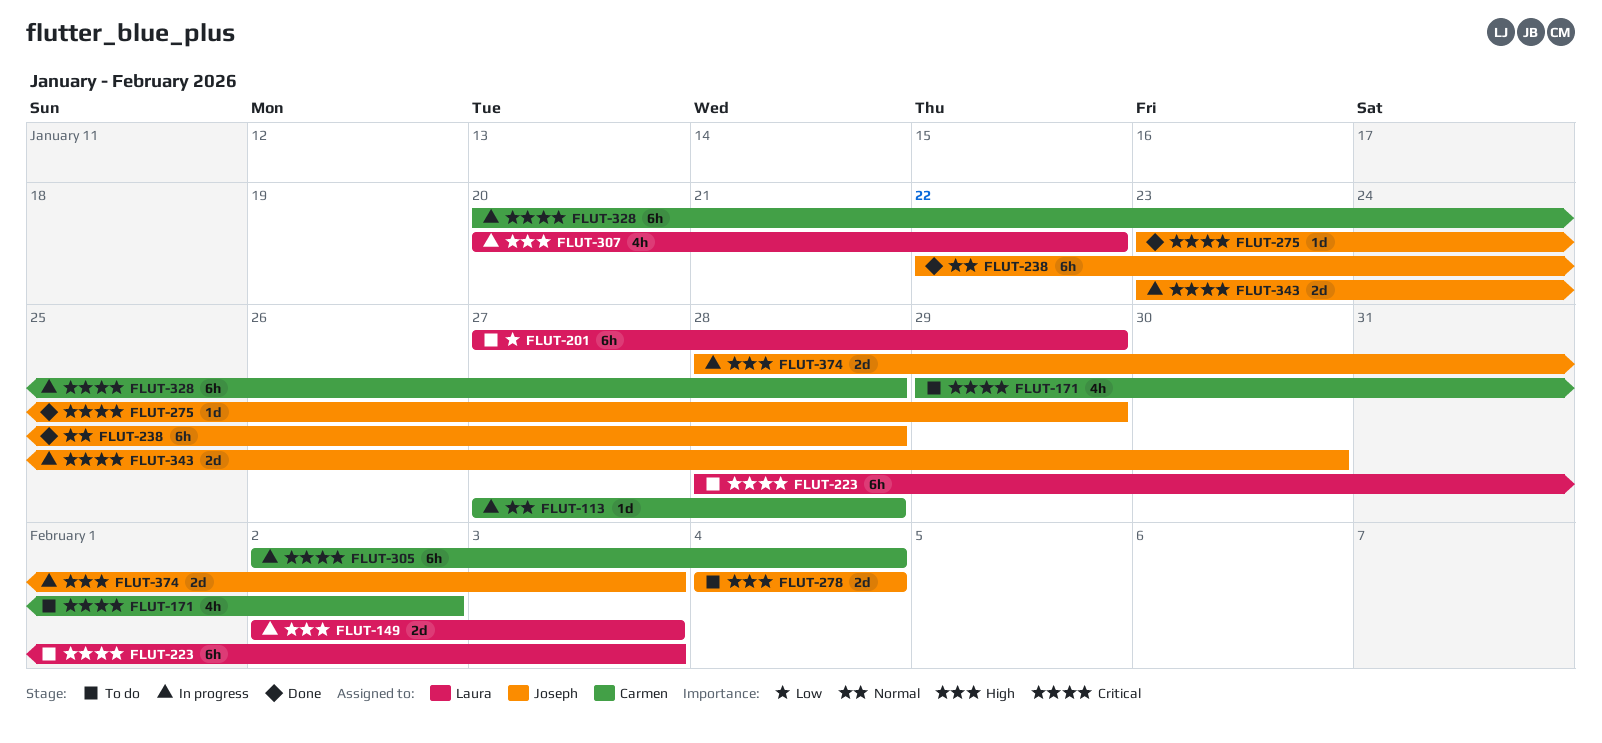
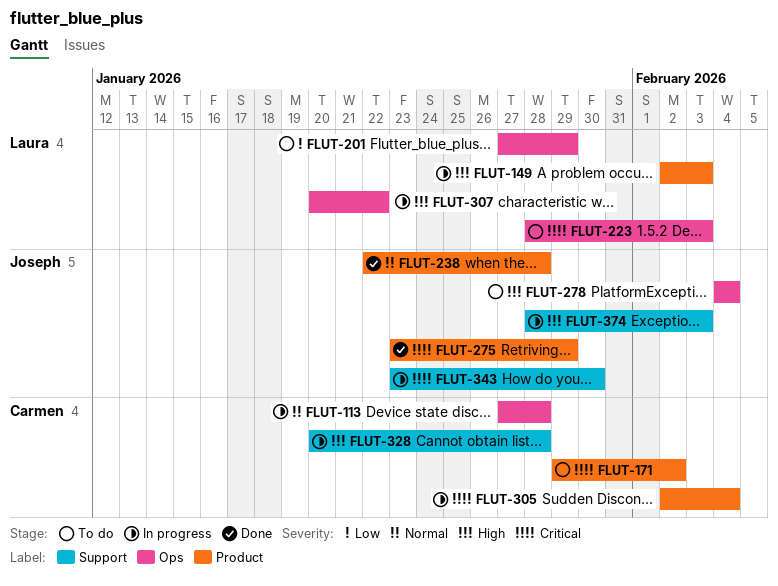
FLUT-328, priority: Critical -> High

